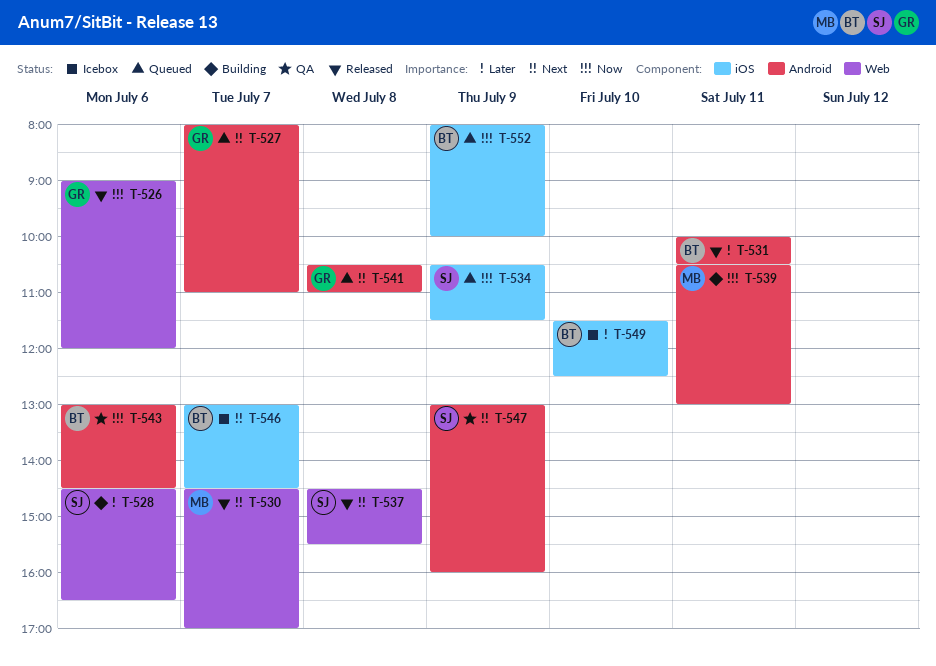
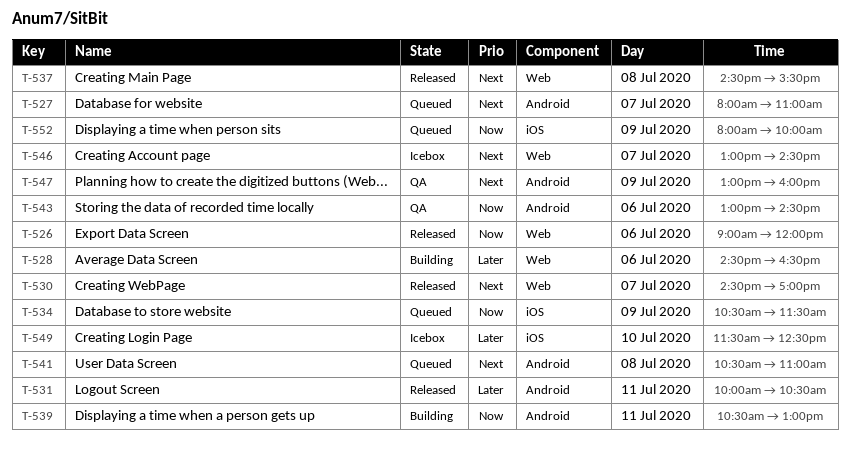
T-546, label: iOS -> Web

